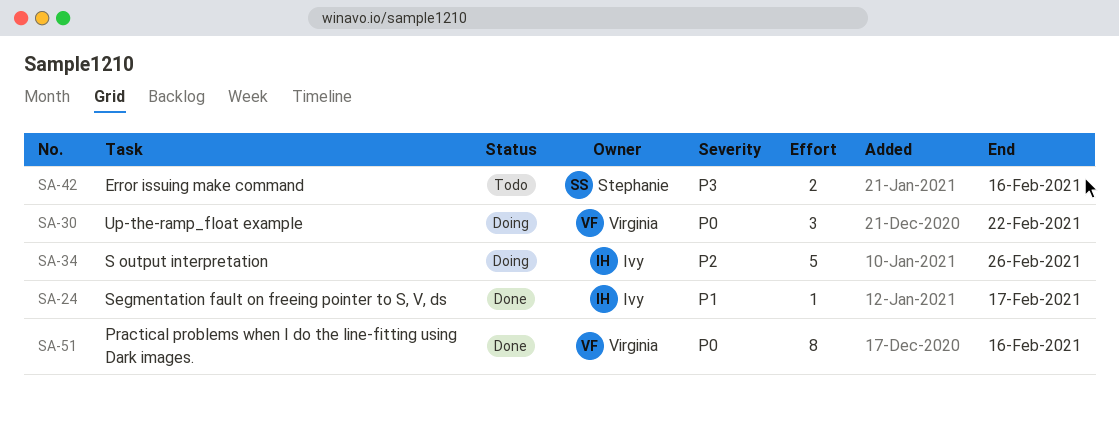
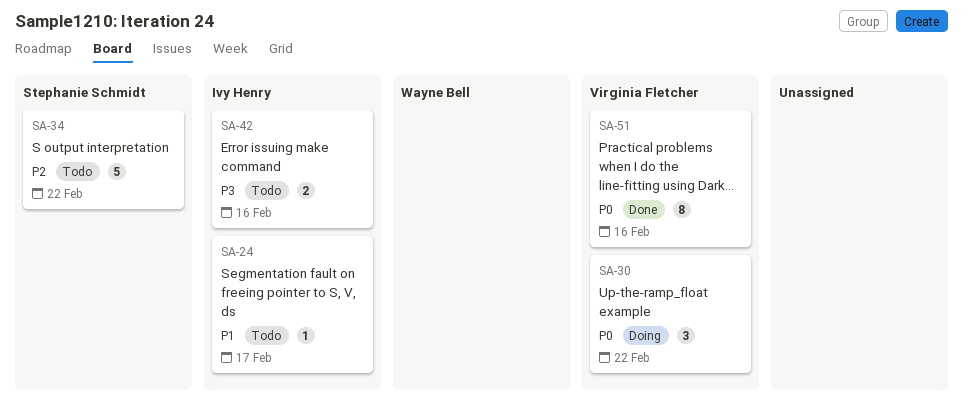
SA-24, status: Done -> Todo
SA-34, status: Doing -> Todo
SA-34, owner: Ivy Henry -> Stephanie Schmidt
SA-34, due: Feb 26 -> Feb 22
SA-42, owner: Stephanie Schmidt -> Ivy Henry

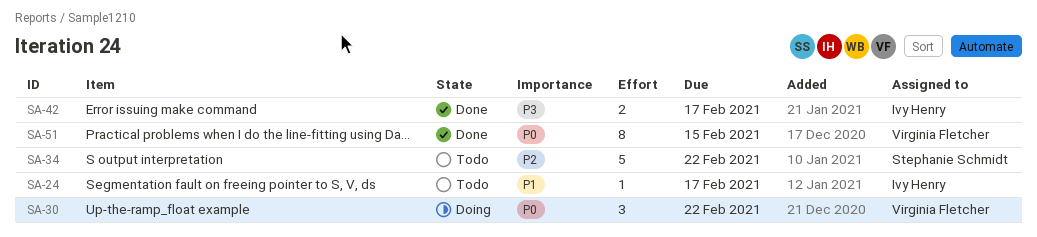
SA-42, status: Todo -> Done
SA-42, due: Feb 16 -> Feb 17
SA-51, due: Feb 16 -> Feb 15

